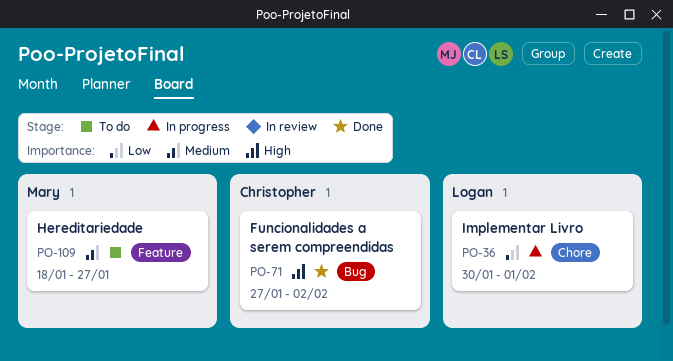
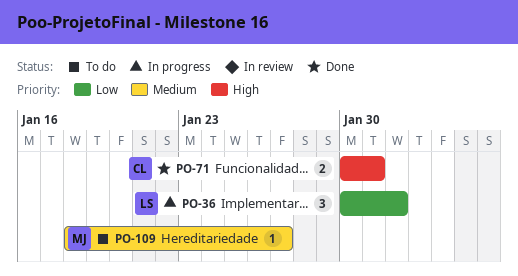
PO-71, start: Jan 27 -> Jan 30
PO-71, due: Feb 2 -> Jan 31

